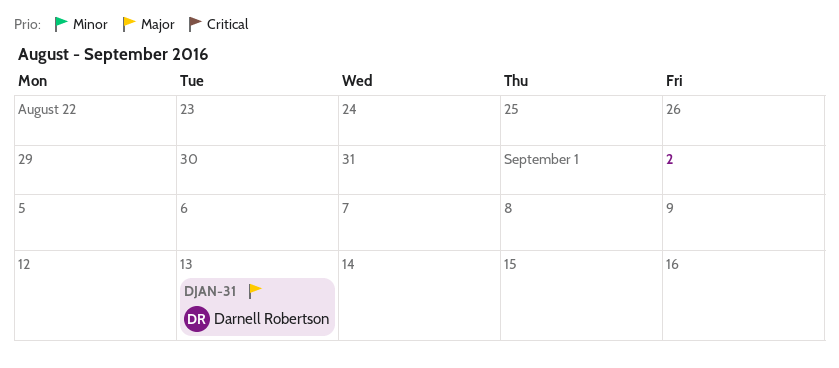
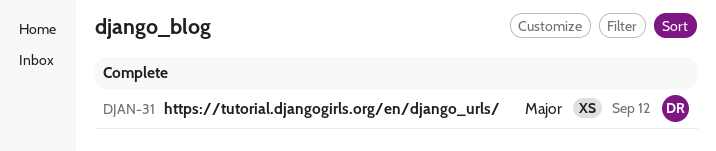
DJAN-31, due: Sep 13 -> Sep 12

